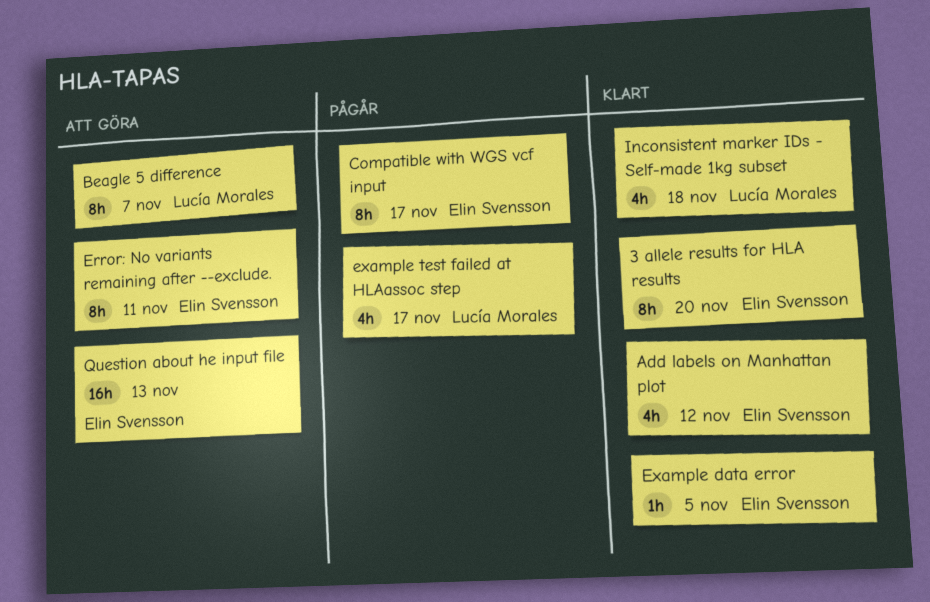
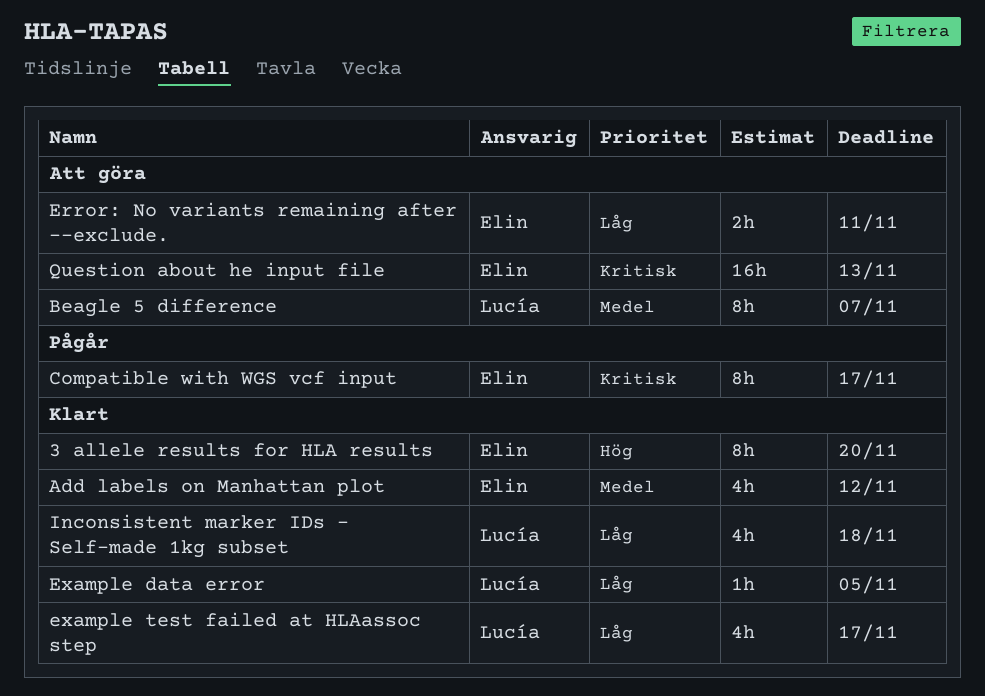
Error: No variants remaining after --exclude., estimate: 8h -> 2h
Example data error, owner: Elin Svensson -> Lucía Morales
example test failed at HLAassoc step, status: Pågår -> Klart

